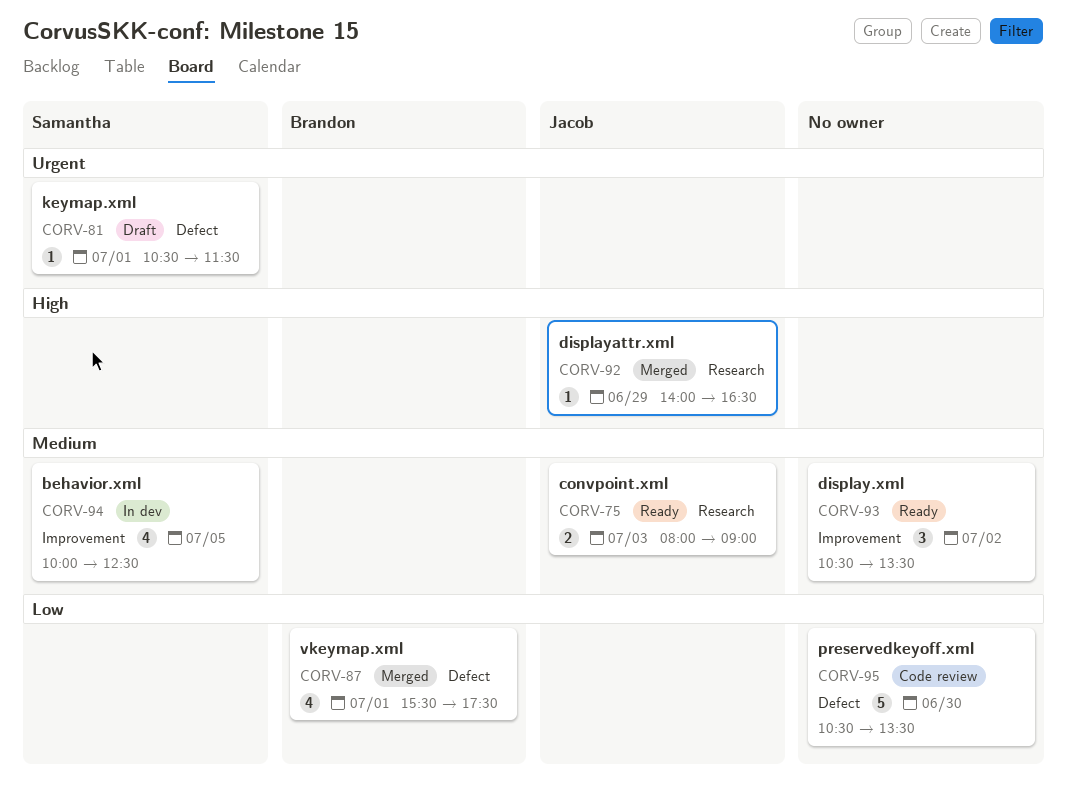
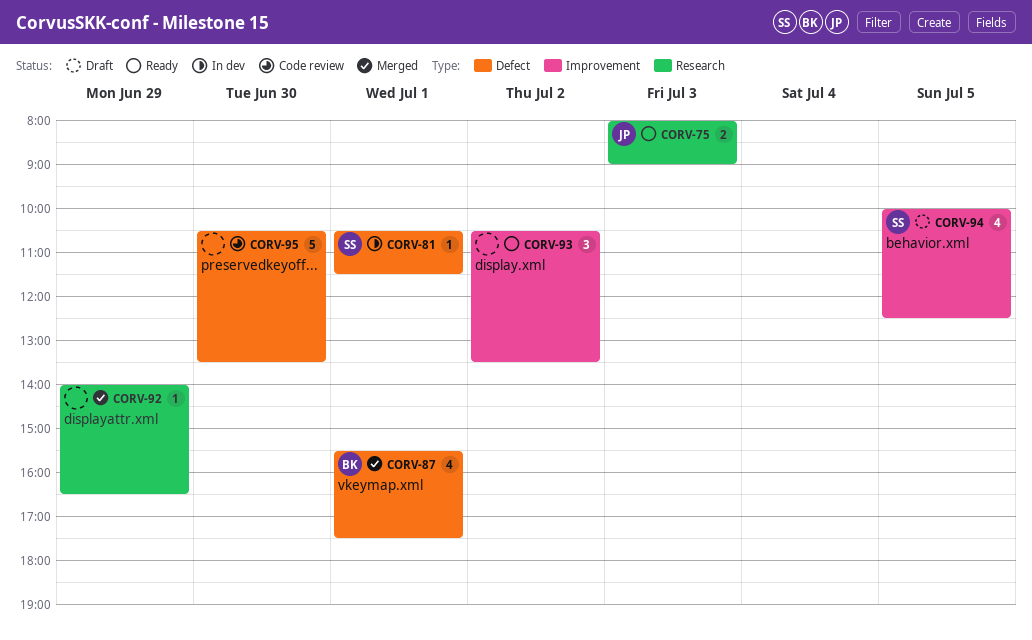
CORV-81, status: Draft -> In dev
CORV-92, owner: Jacob -> none
CORV-94, status: In dev -> Draft

